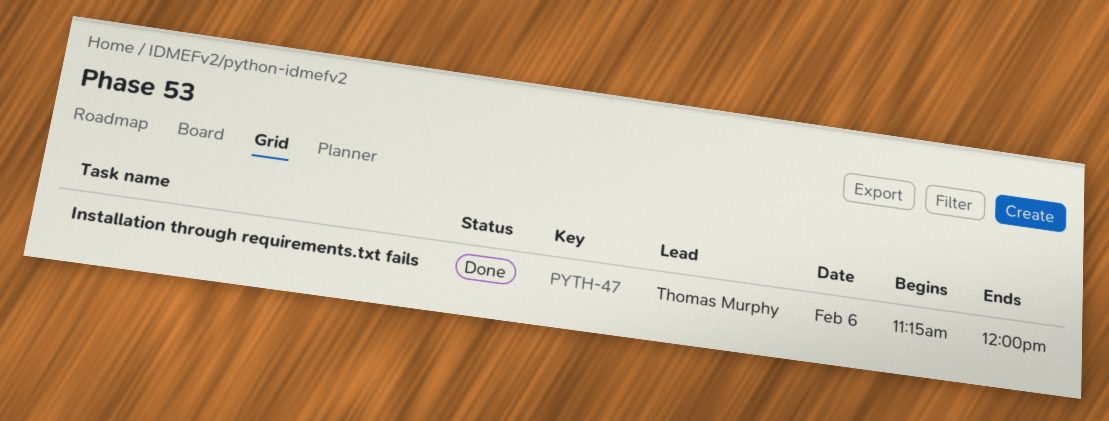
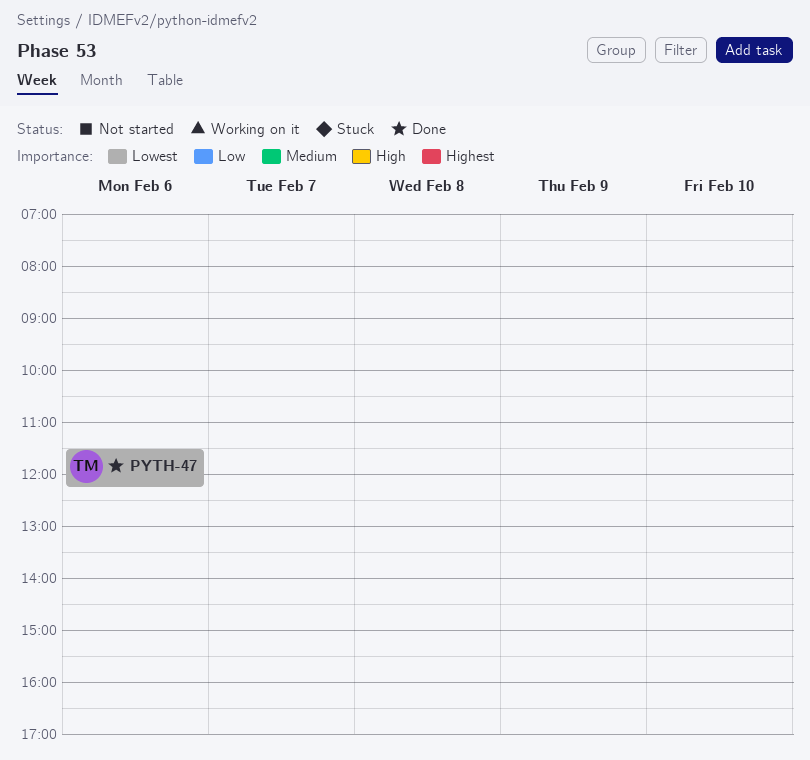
PYTH-47, begins: 11:15 -> 11:30
PYTH-47, ends: 12:00 -> 12:15

